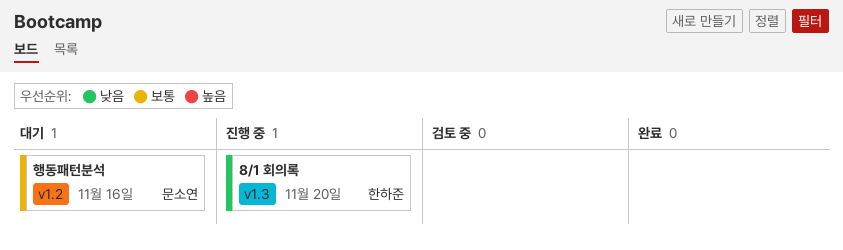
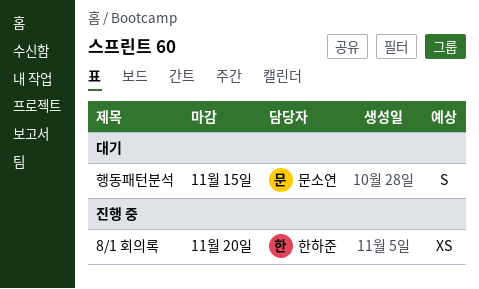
행동패턴분석, due: Nov 16 -> Nov 15

